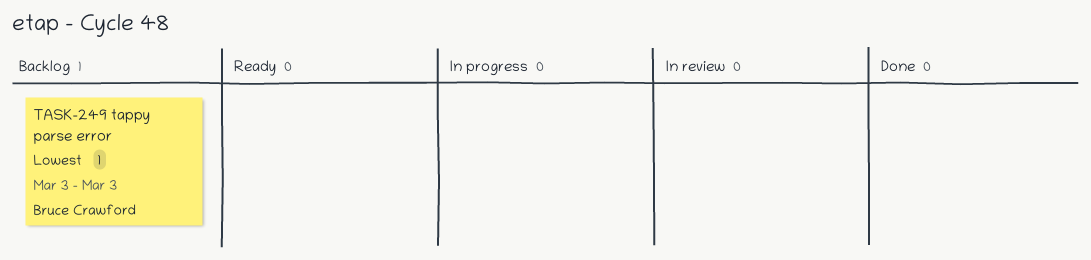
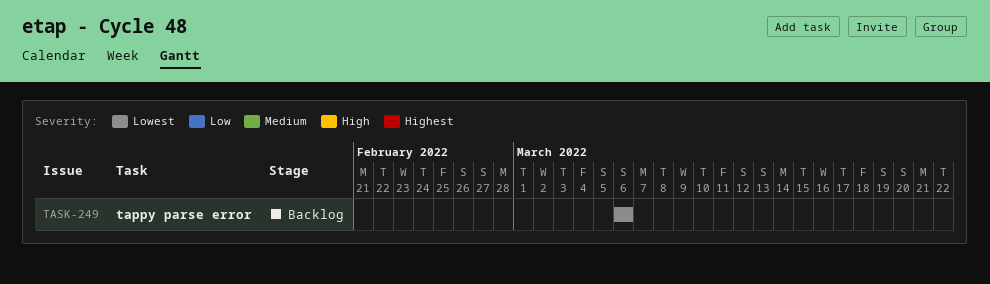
TASK-249, start: Mar 3 -> Mar 6
TASK-249, due: Mar 3 -> Mar 6

